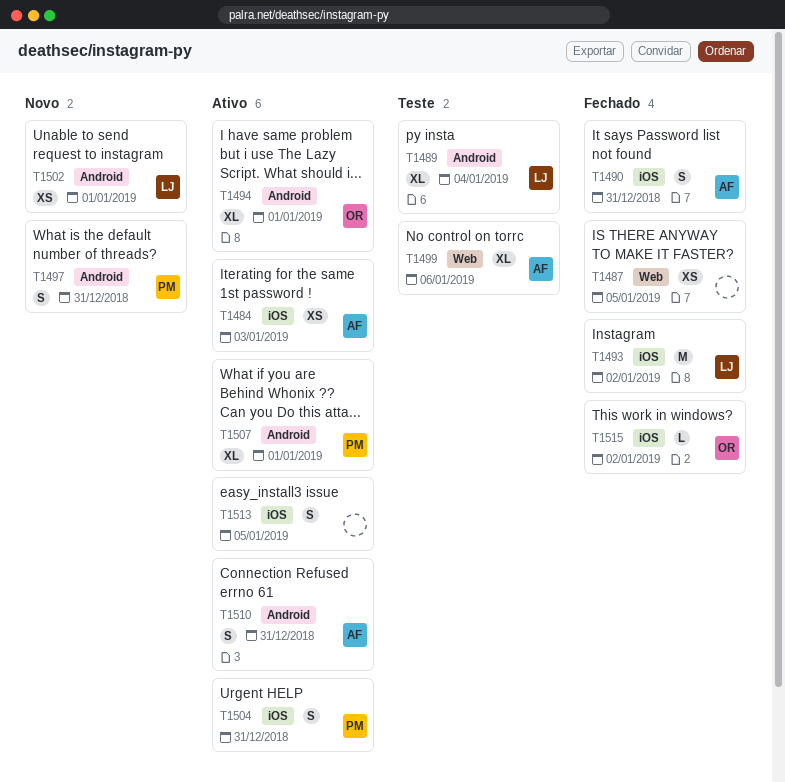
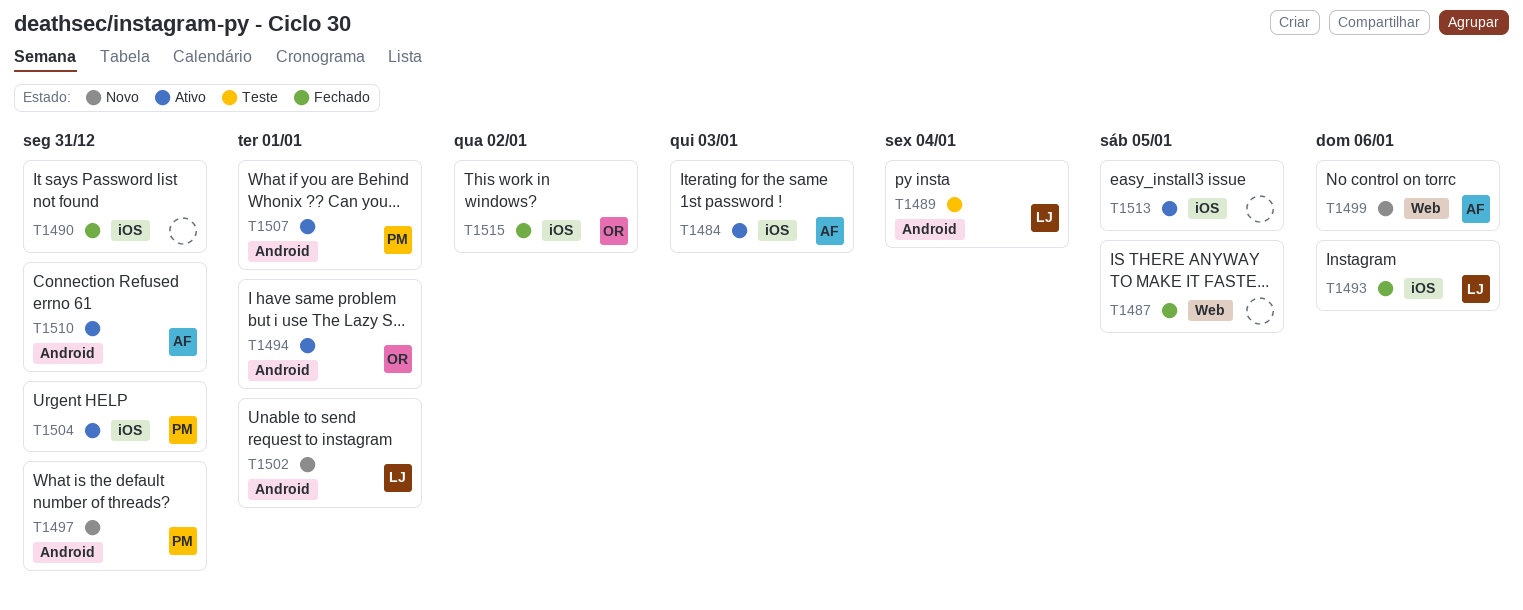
T1490, owner: AF -> none
T1493, due: Jan 2 -> Jan 6
T1499, status: Teste -> Novo

